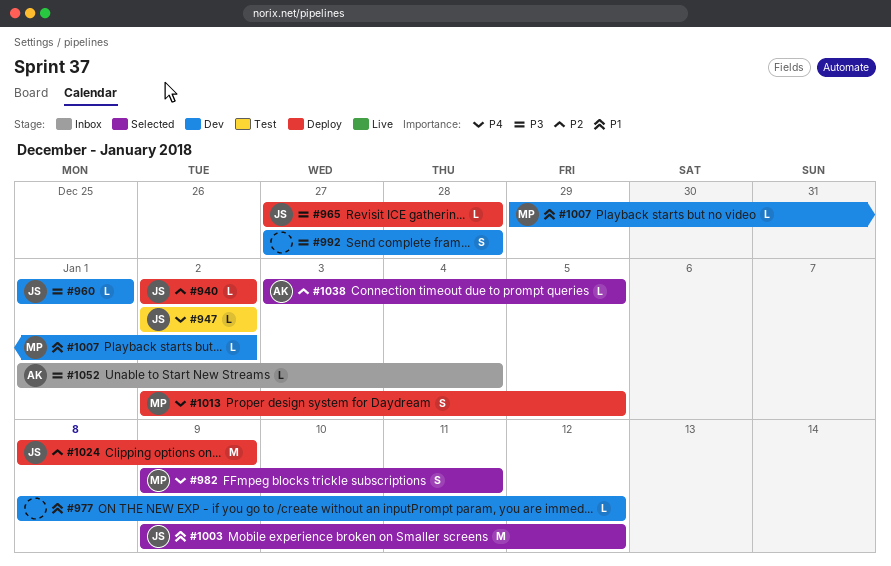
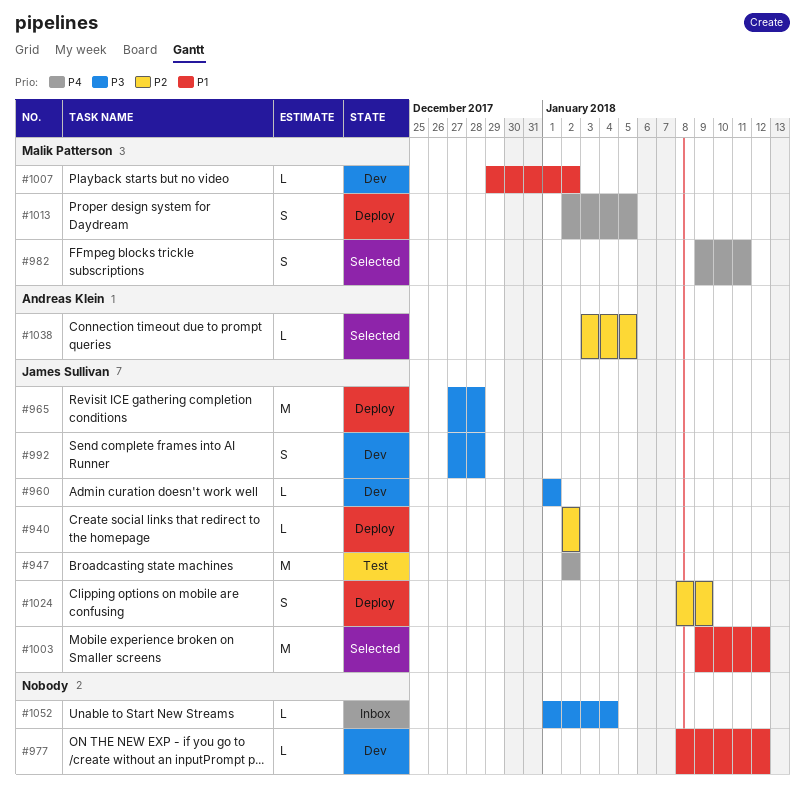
#947, estimate: L -> M
#965, estimate: L -> M
#992, owner: none -> James Sullivan
#1024, estimate: M -> S
#1052, owner: Andreas Klein -> none

